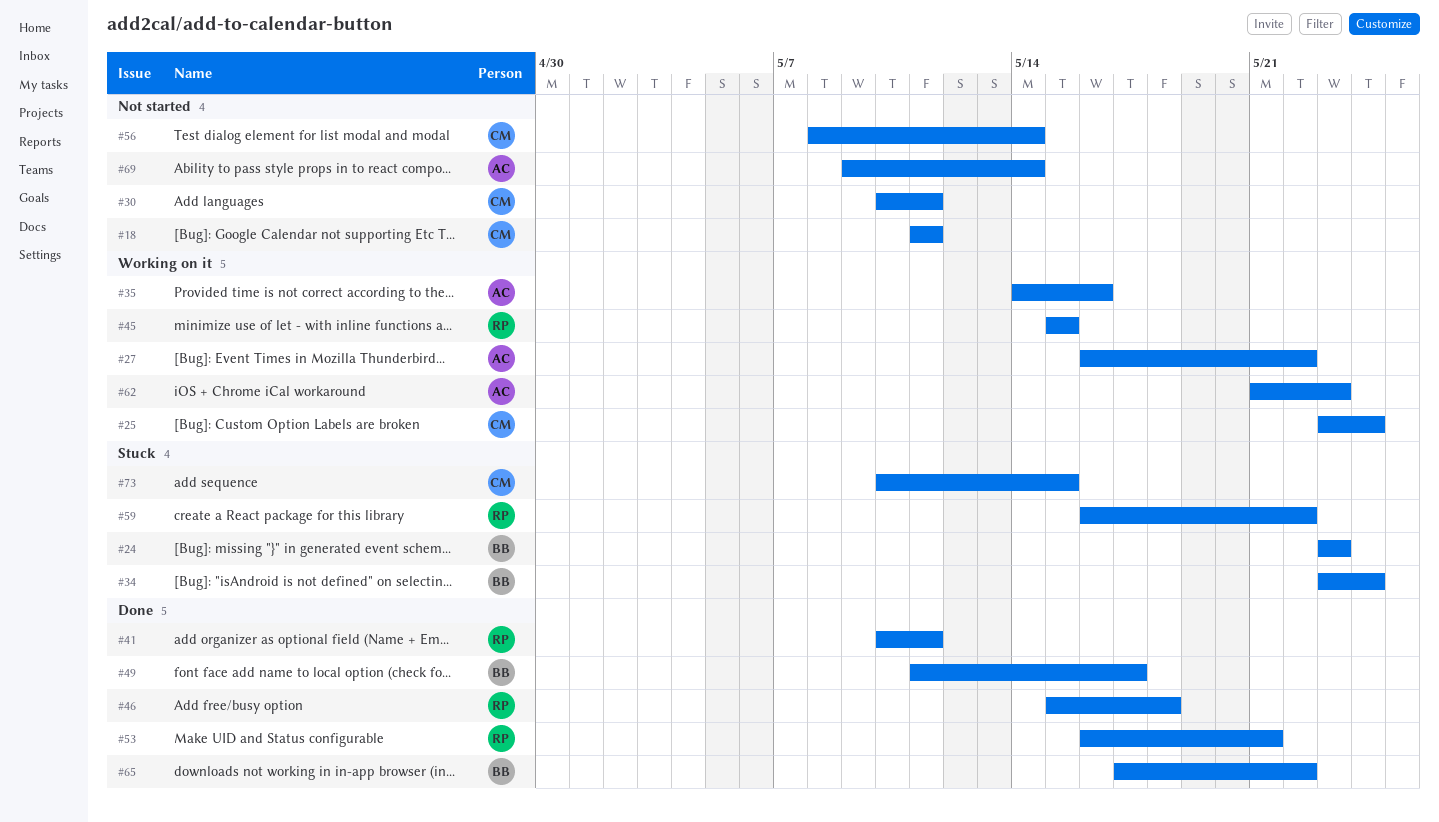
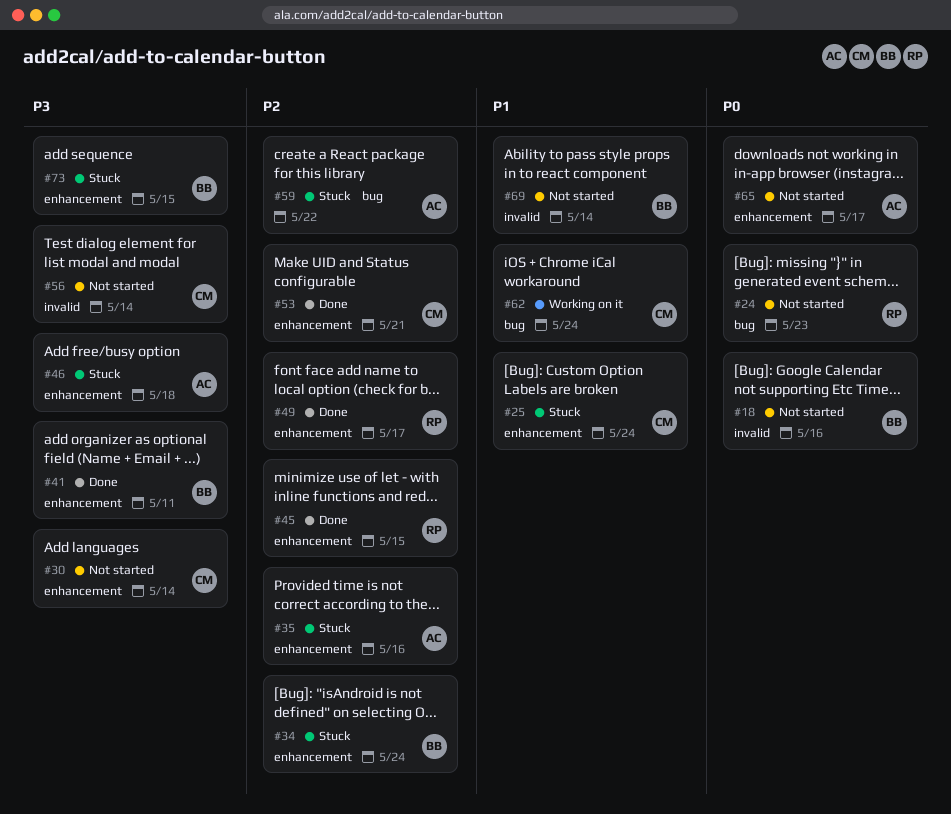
#18, owner: CM -> BB
#18, due: May 11 -> May 16
#24, status: Stuck -> Not started
#24, owner: BB -> RP
#25, status: Working on it -> Stuck
#27: present -> none
#30, due: May 11 -> May 14
#35, status: Working on it -> Stuck
#41, owner: RP -> BB
#45, status: Working on it -> Done
#46, status: Done -> Stuck
#46, owner: RP -> AC
#49, owner: BB -> RP
#53, owner: RP -> CM
#59, owner: RP -> AC
#62, owner: AC -> CM
#62, due: May 23 -> May 24
#65, status: Done -> Not started
#65, owner: BB -> AC
#65, due: May 22 -> May 17
#69, owner: AC -> BB
#73, owner: CM -> BB

